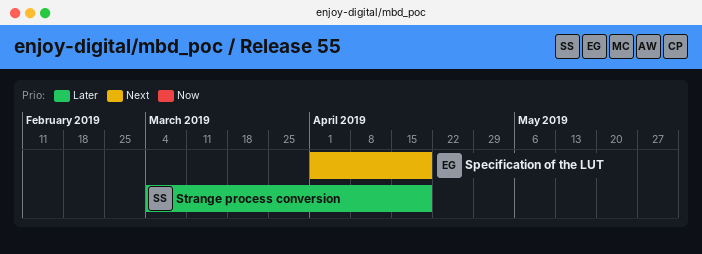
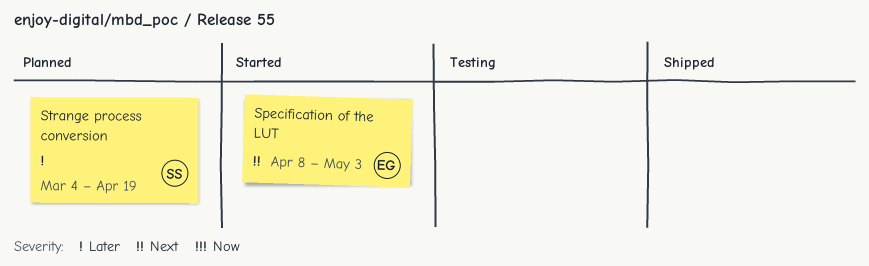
Specification of the LUT, start: Apr 1 -> Apr 8
Specification of the LUT, due: Apr 19 -> May 3

